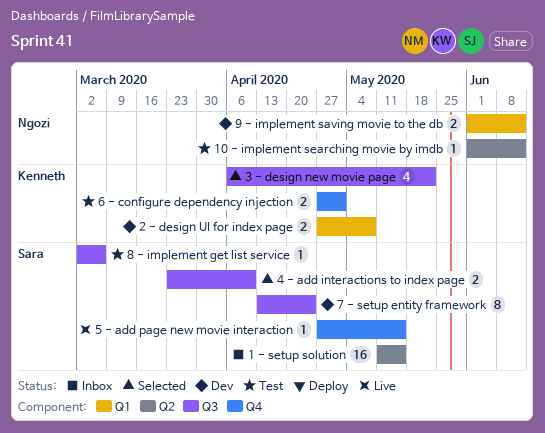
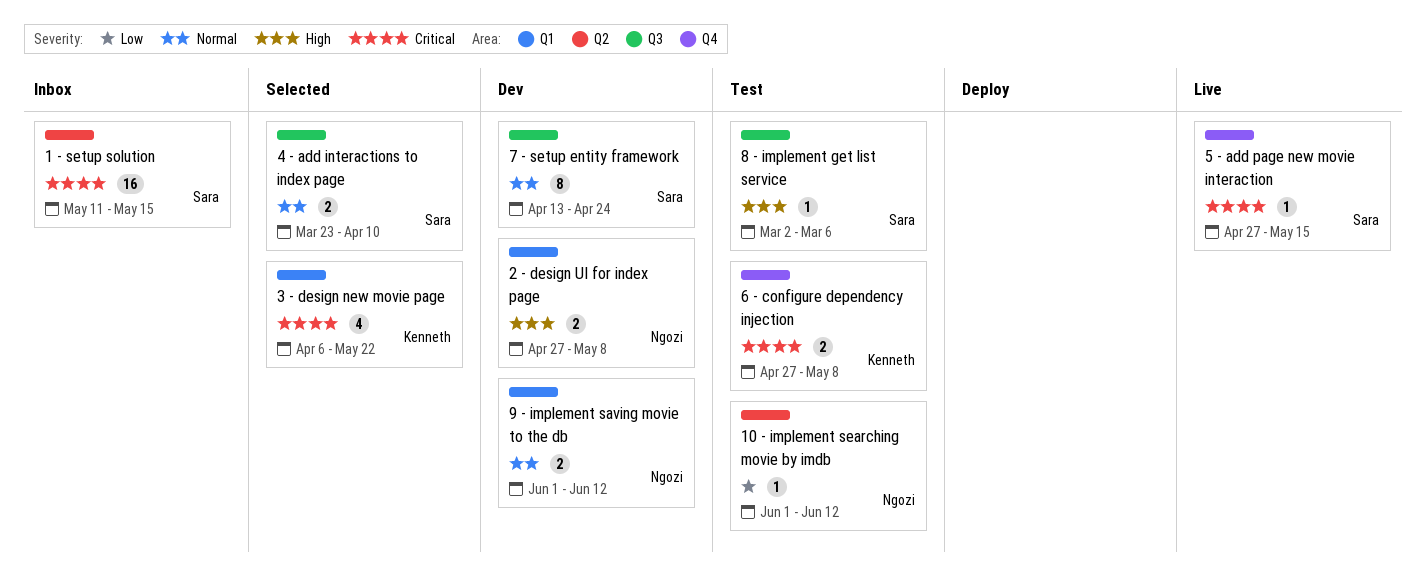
2 - design UI for index page, owner: Kenneth -> Ngozi
3 - design new movie page, label: Q3 -> Q1
6 - configure dependency injection, due: May 1 -> May 8

